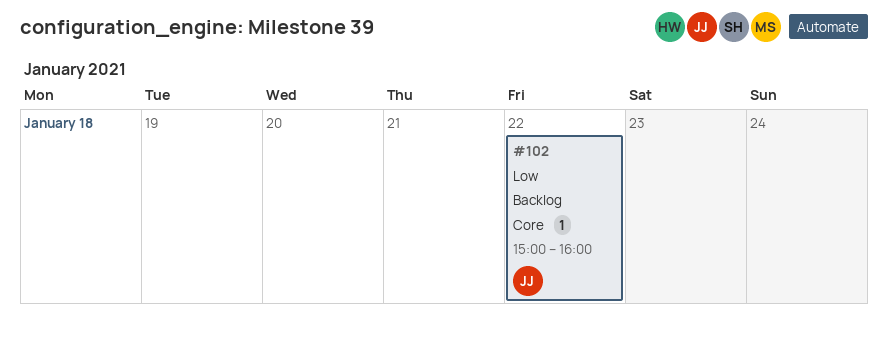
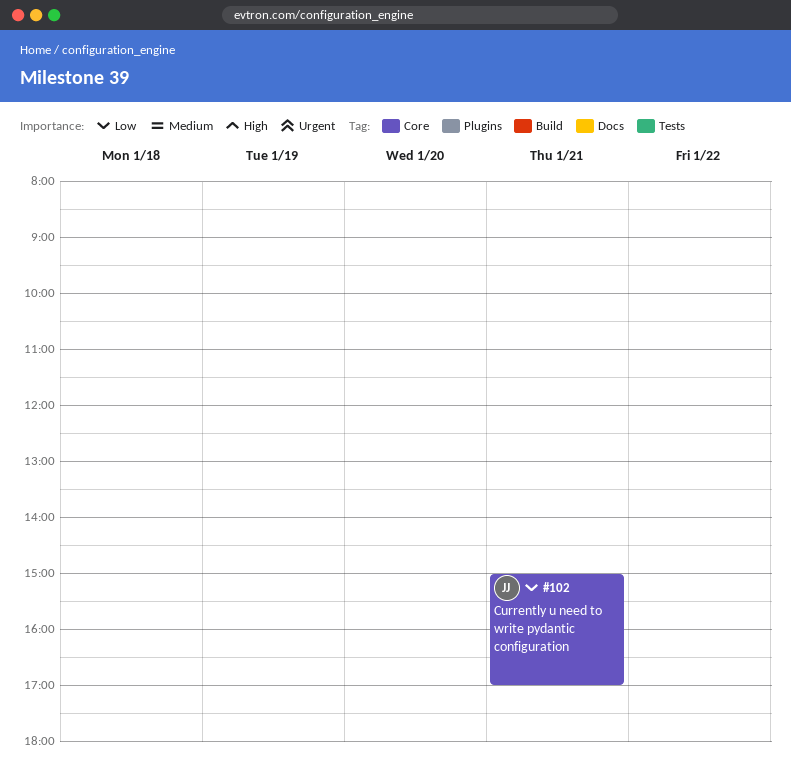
#102, day: Jan 22 -> Jan 21
#102, ends: 16:00 -> 17:00

